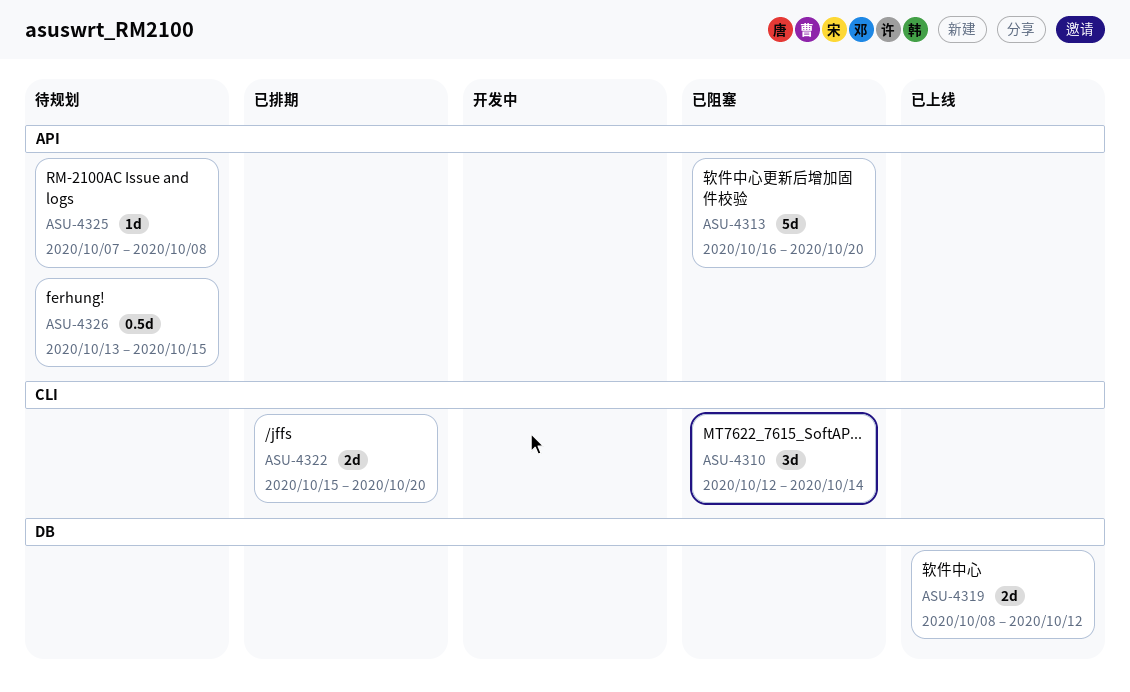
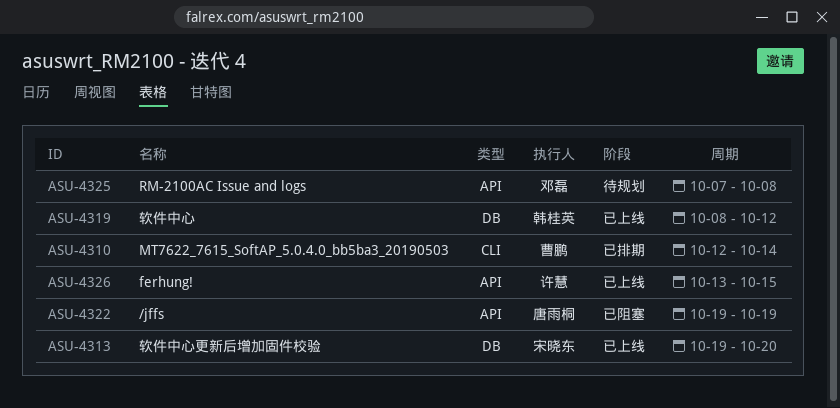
ASU-4310, status: 已阻塞 -> 已排期
ASU-4313, status: 已阻塞 -> 已上线
ASU-4313, label: API -> DB
ASU-4313, start: Oct 16 -> Oct 19
ASU-4322, status: 已排期 -> 已阻塞
ASU-4322, label: CLI -> API
ASU-4322, start: Oct 15 -> Oct 19
ASU-4322, due: Oct 20 -> Oct 19
ASU-4326, status: 待规划 -> 已上线

